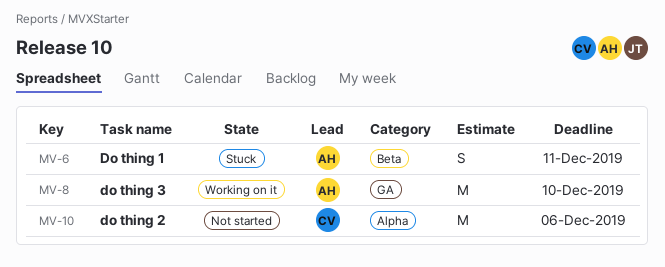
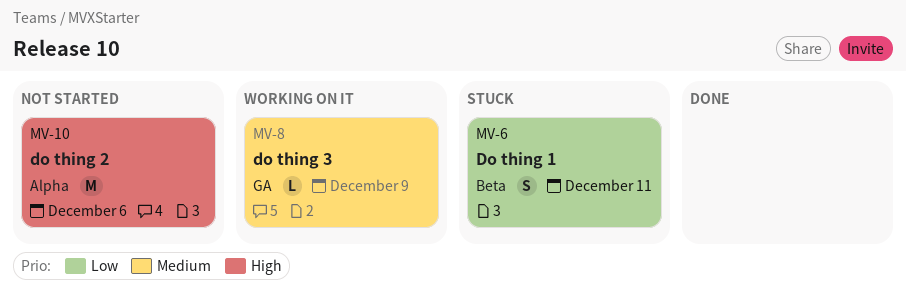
MV-8, estimate: M -> L
MV-8, due: Dec 10 -> Dec 9

